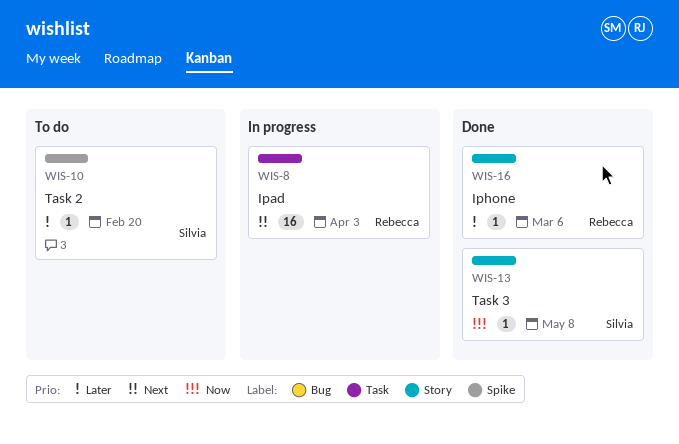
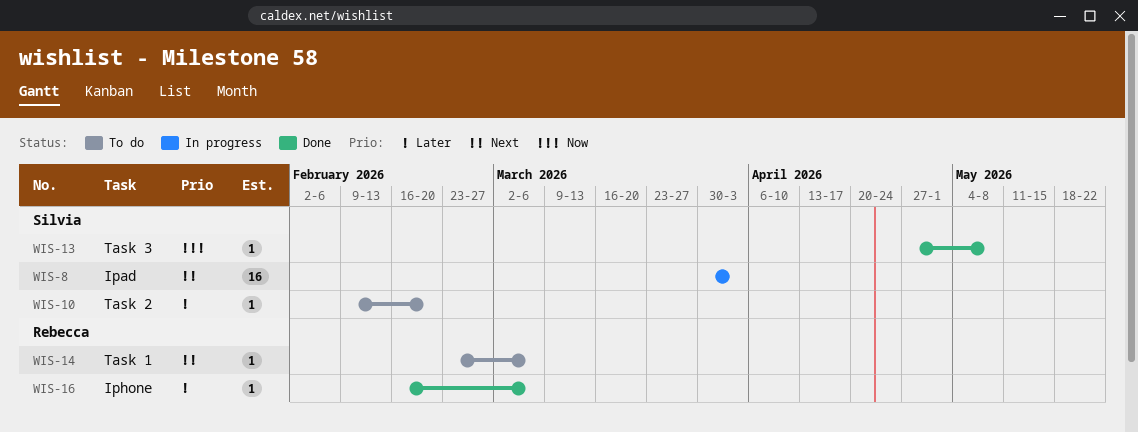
WIS-8, owner: Rebecca -> Silvia
WIS-14: none -> present

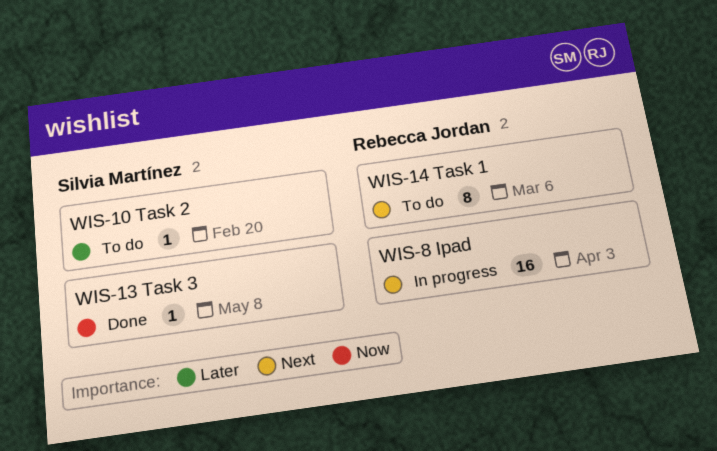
WIS-8, owner: Silvia Martínez -> Rebecca Jordan
WIS-14, estimate: 1 -> 8
WIS-16: present -> none

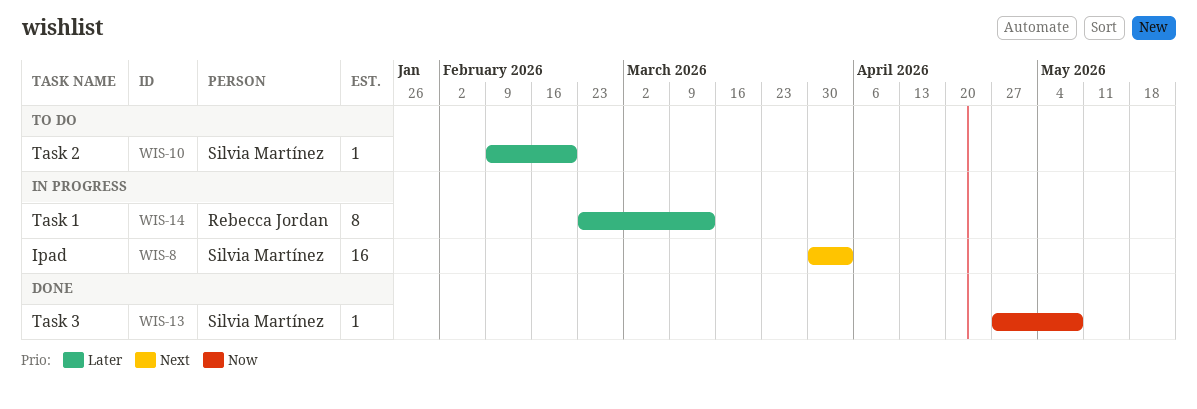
WIS-8, owner: Rebecca Jordan -> Silvia Martínez
WIS-14, status: To do -> In progress
WIS-14, priority: Next -> Later
WIS-14, due: Mar 6 -> Mar 13

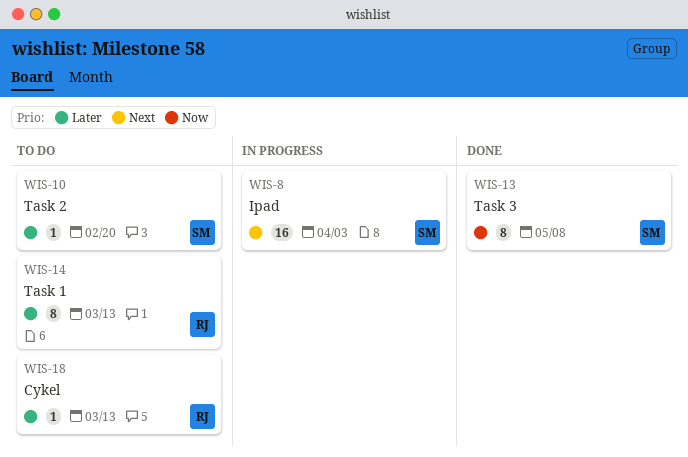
WIS-13, estimate: 1 -> 8
WIS-14, status: In progress -> To do
WIS-18: none -> present

